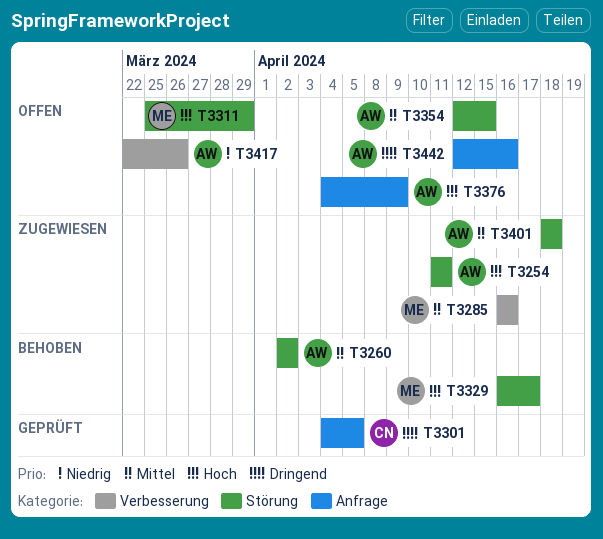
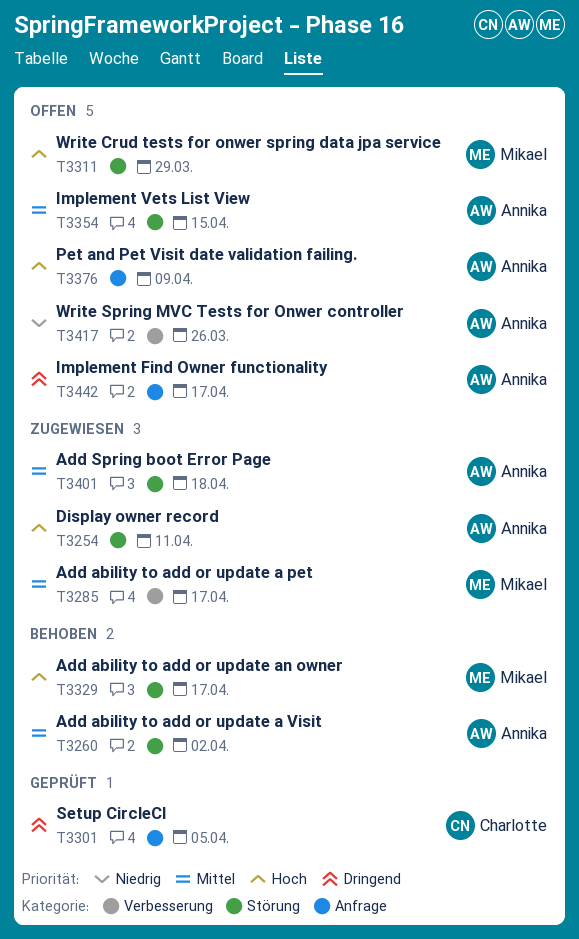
T3285, due: Apr 16 -> Apr 17
T3442, due: Apr 16 -> Apr 17

